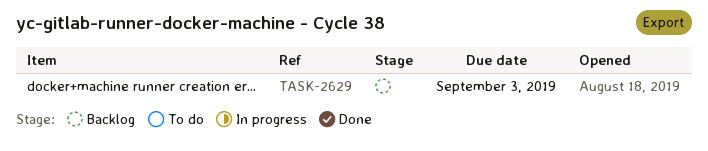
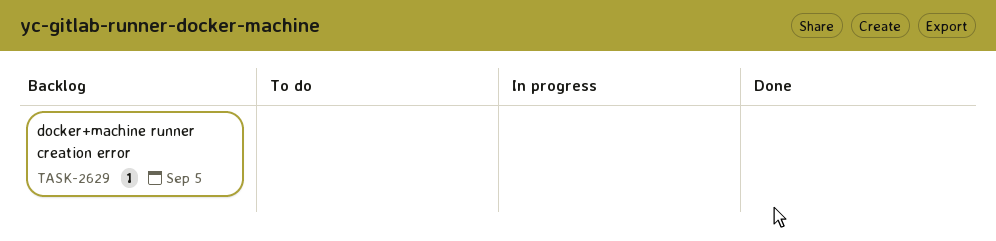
TASK-2629, due: Sep 3 -> Sep 5

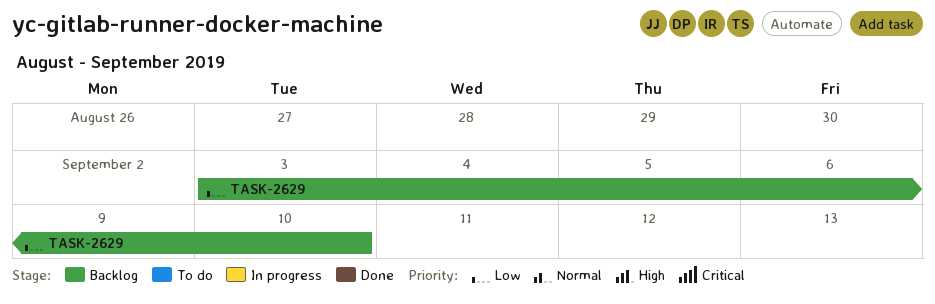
TASK-2629, due: Sep 5 -> Sep 10

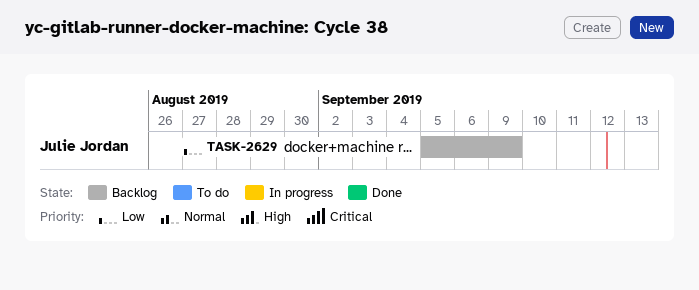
TASK-2629, start: Sep 3 -> Sep 5
TASK-2629, due: Sep 10 -> Sep 9

